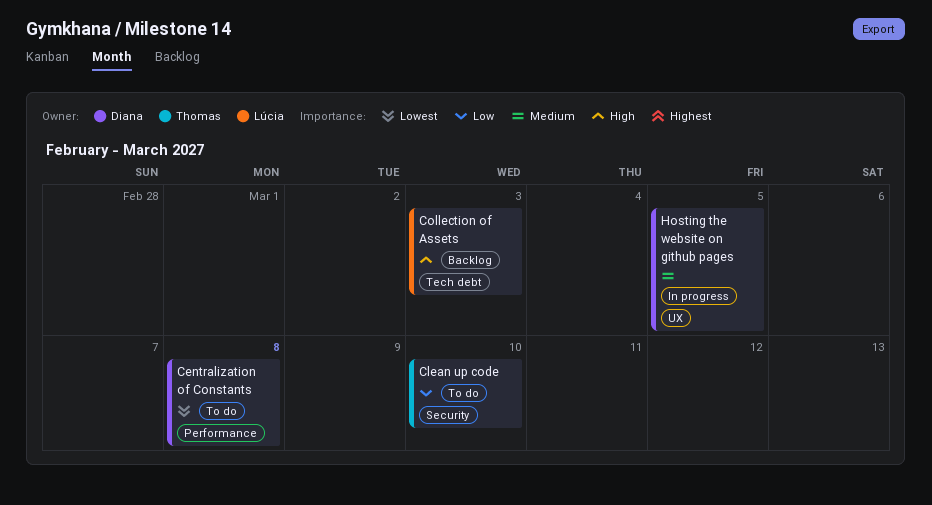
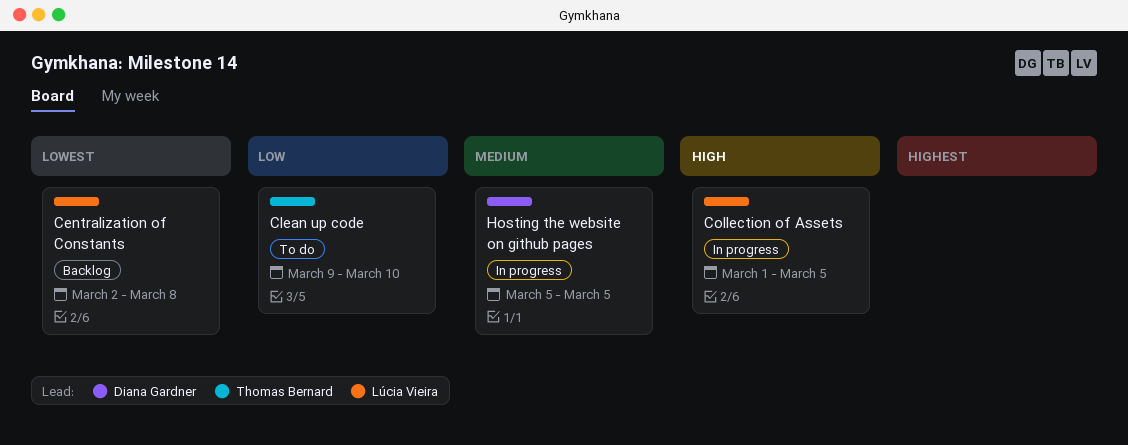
Centralization of Constants, status: To do -> Backlog
Centralization of Constants, owner: Diana Gardner -> Lúcia Vieira
Collection of Assets, status: Backlog -> In progress
Collection of Assets, due: Mar 3 -> Mar 5

